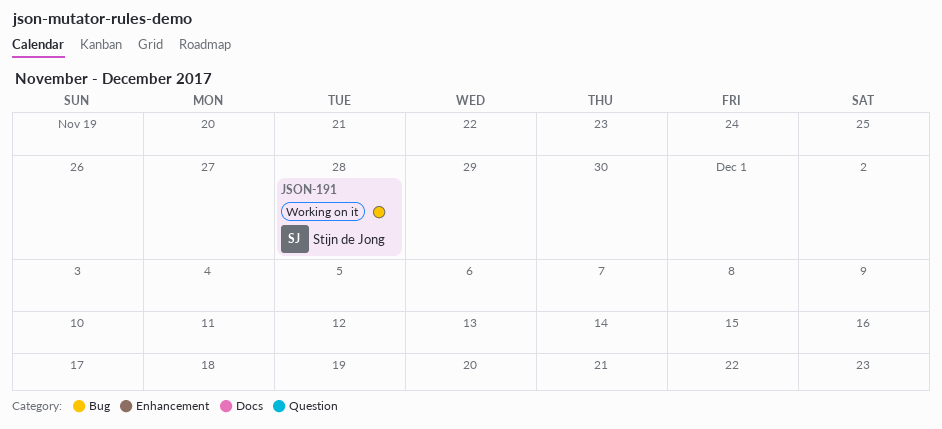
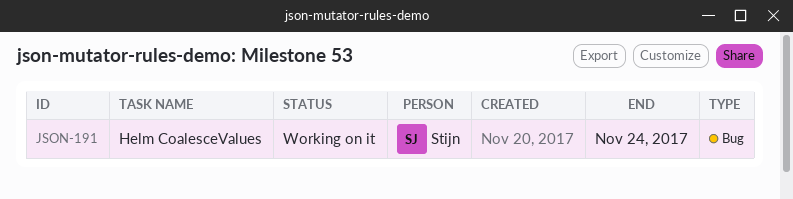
JSON-191, due: Nov 28 -> Nov 24

